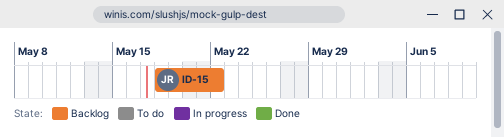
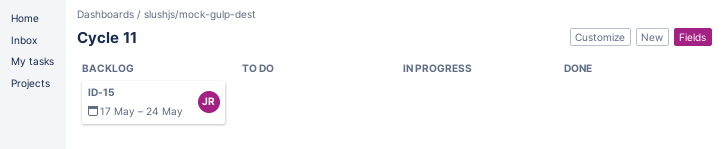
ID-15, start: May 18 -> May 17
ID-15, due: May 22 -> May 24

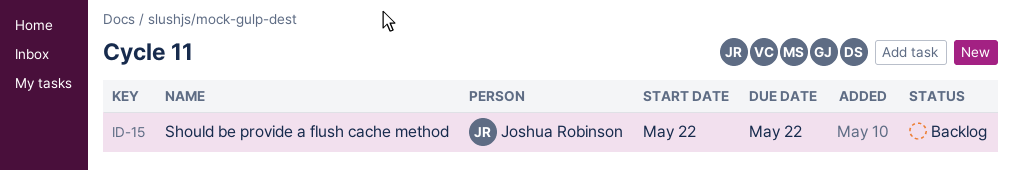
ID-15, start: May 17 -> May 22
ID-15, due: May 24 -> May 22

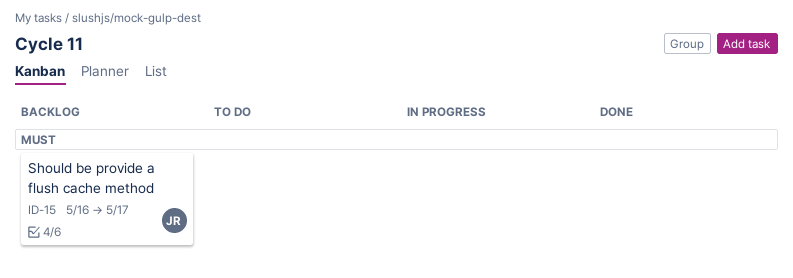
ID-15, start: May 22 -> May 16
ID-15, due: May 22 -> May 17

